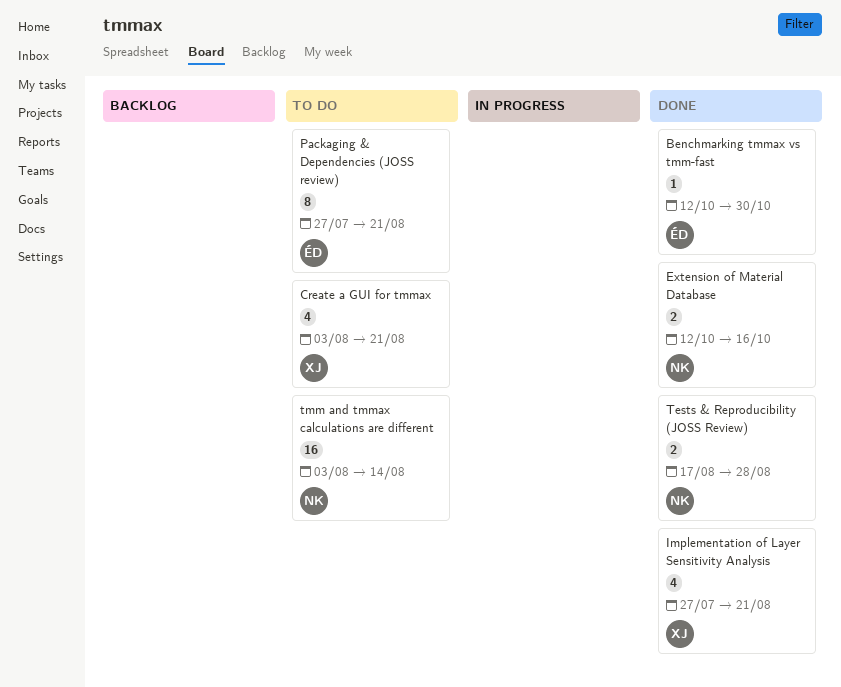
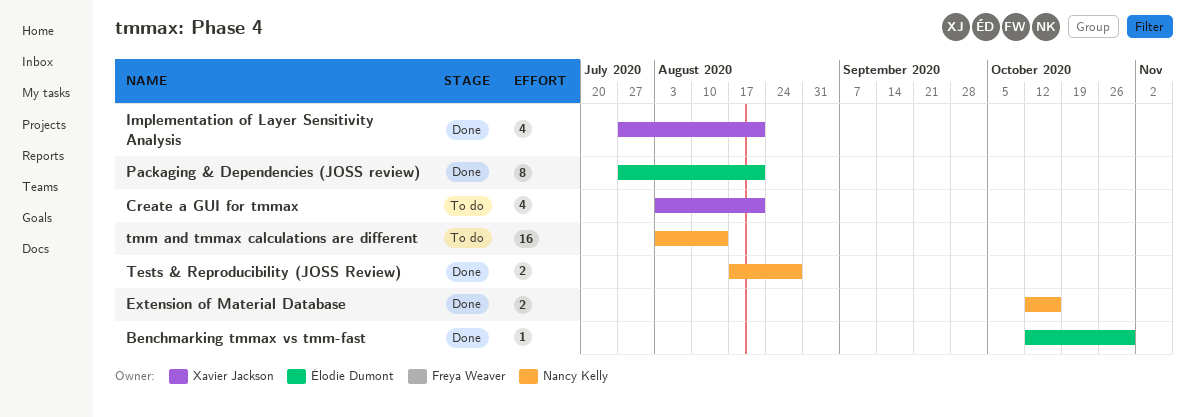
Packaging & Dependencies (JOSS review), status: To do -> Done

